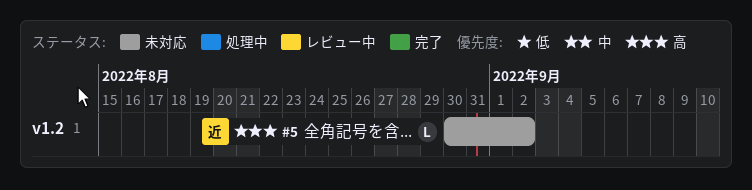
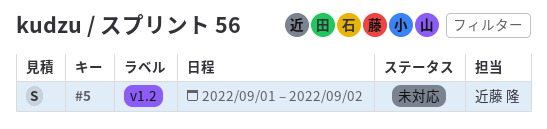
#5, estimate: L -> S
#5, start: Aug 30 -> Sep 1

